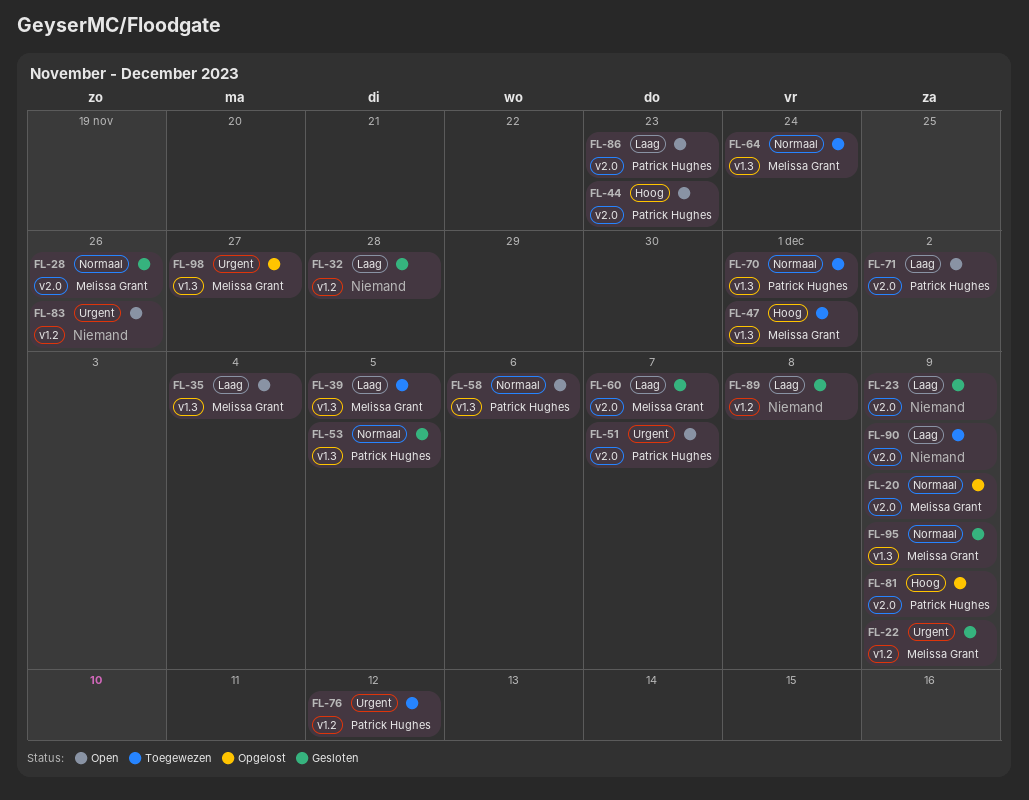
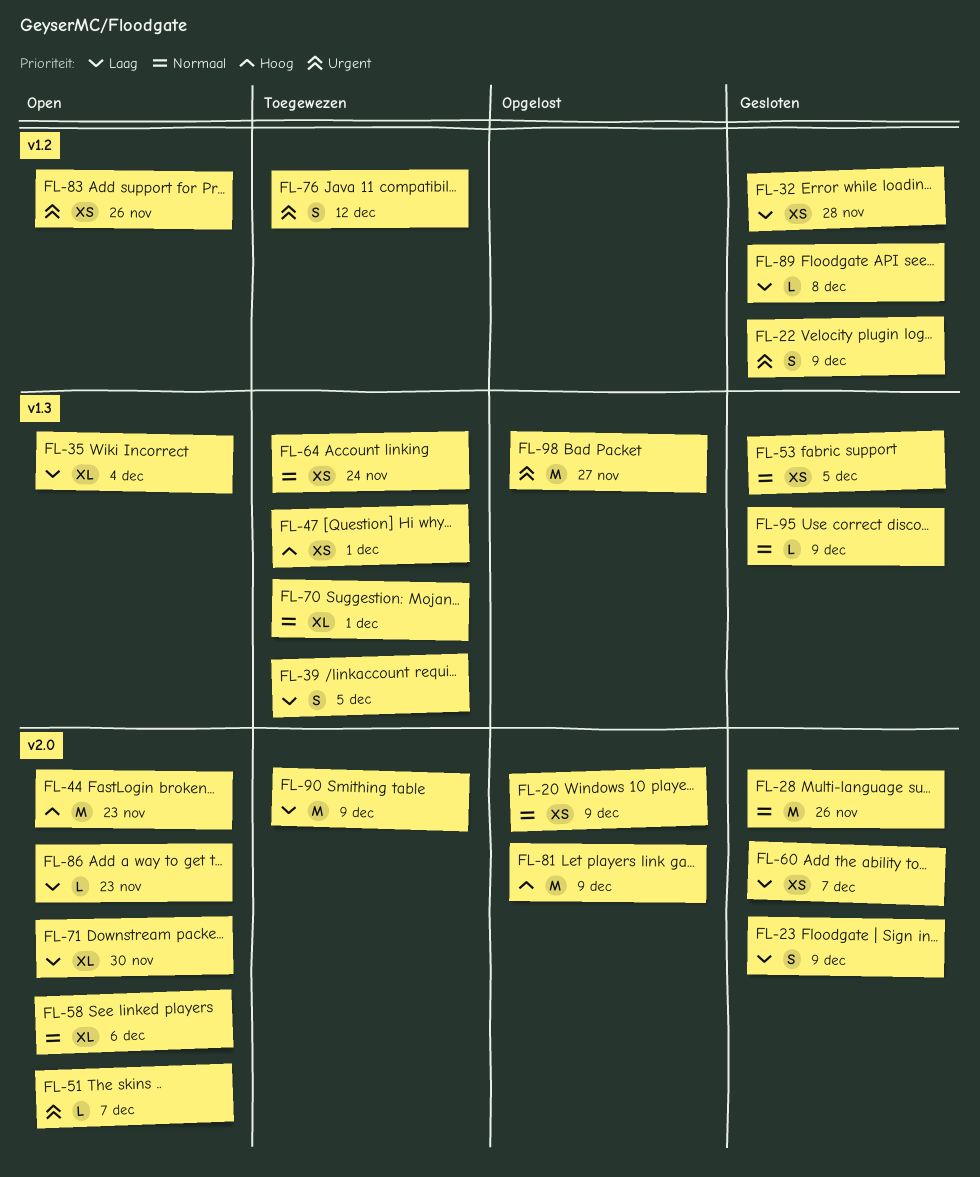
FL-58, label: v1.3 -> v2.0
FL-71, due: Dec 2 -> Nov 30

